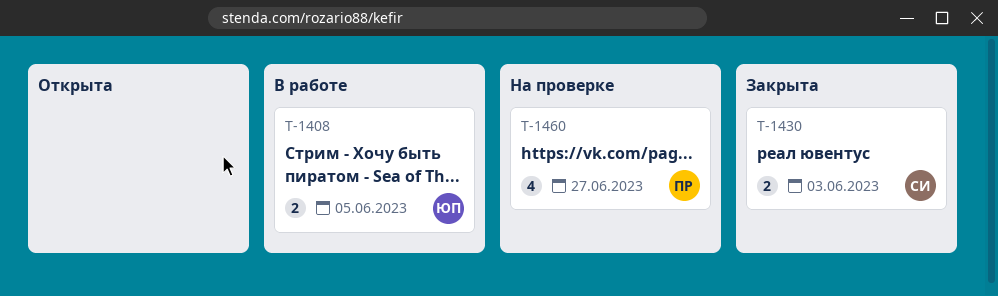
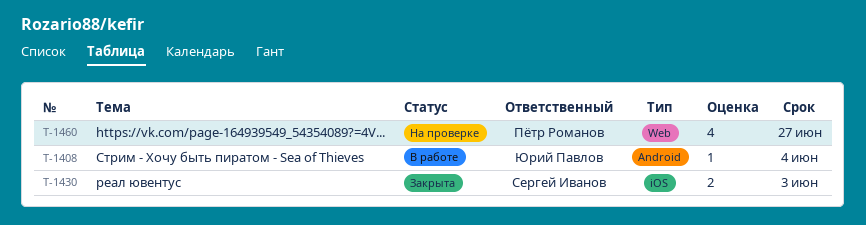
T-1408, estimate: 2 -> 1
T-1408, due: Jun 5 -> Jun 4

